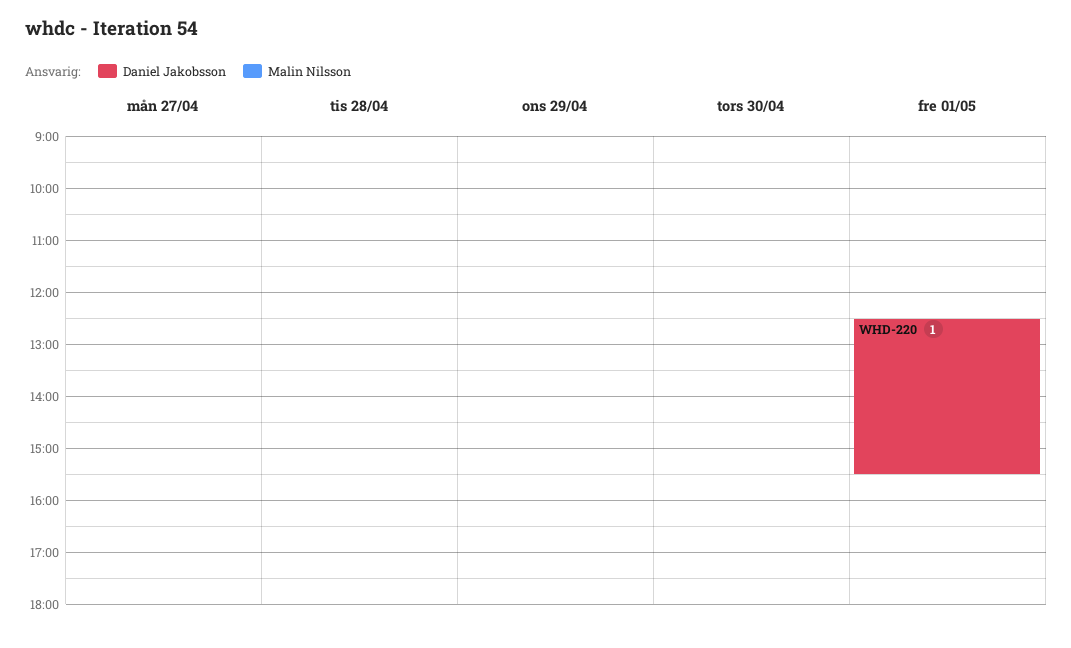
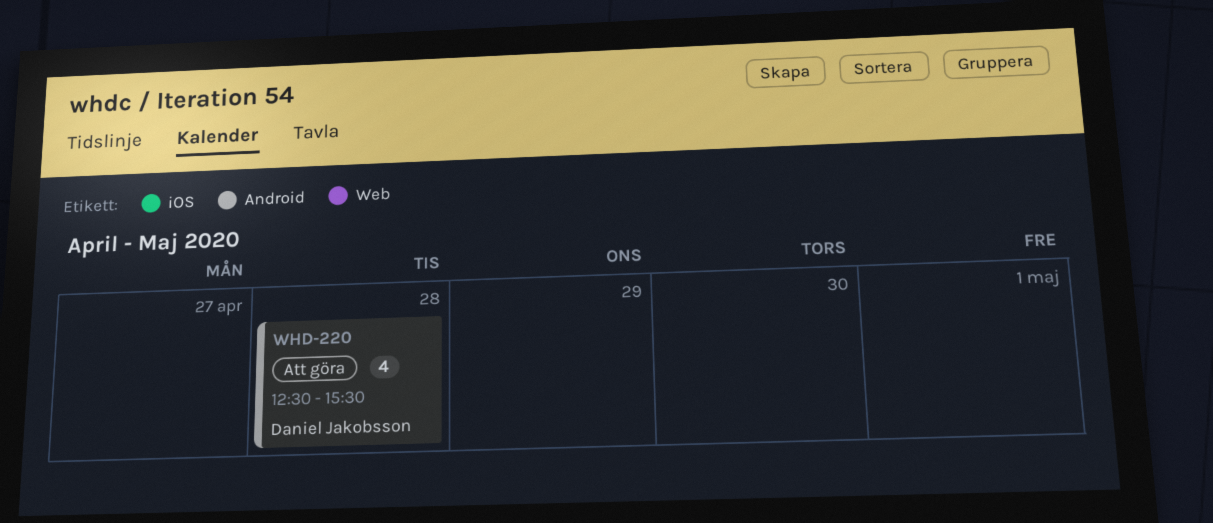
WHD-220, estimate: 1 -> 4
WHD-220, day: May 1 -> Apr 28

